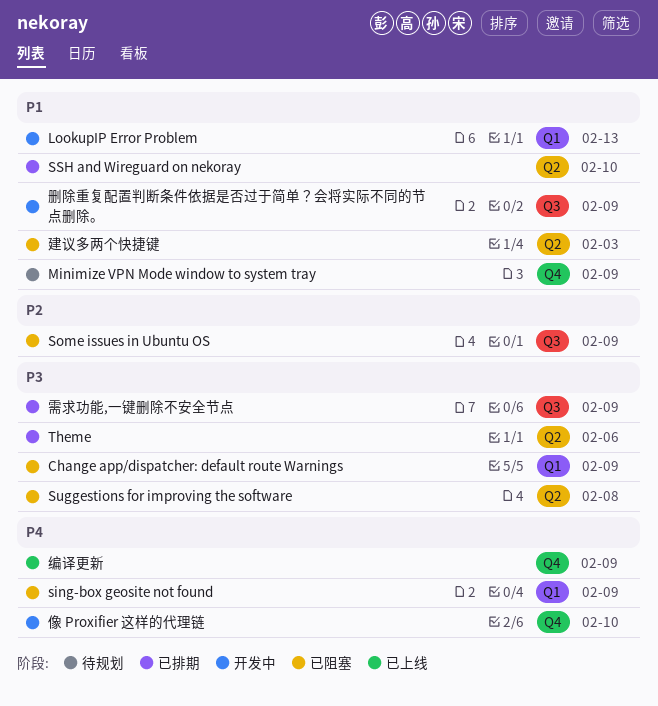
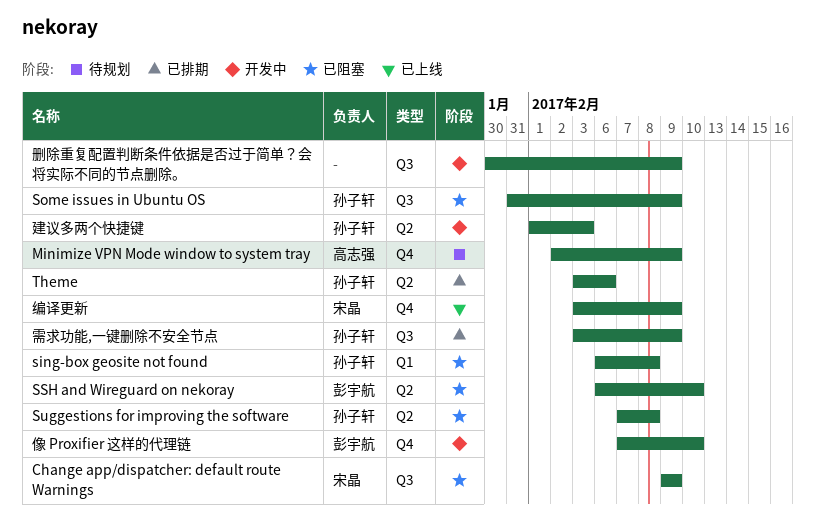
Change app/dispatcher: default route Warnings, label: Q1 -> Q3
LookupIP Error Problem: present -> none
sing-box geosite not found, due: Feb 9 -> Feb 8
SSH and Wireguard on nekoray, status: 已排期 -> 已阻塞
建议多两个快捷键, status: 已阻塞 -> 开发中

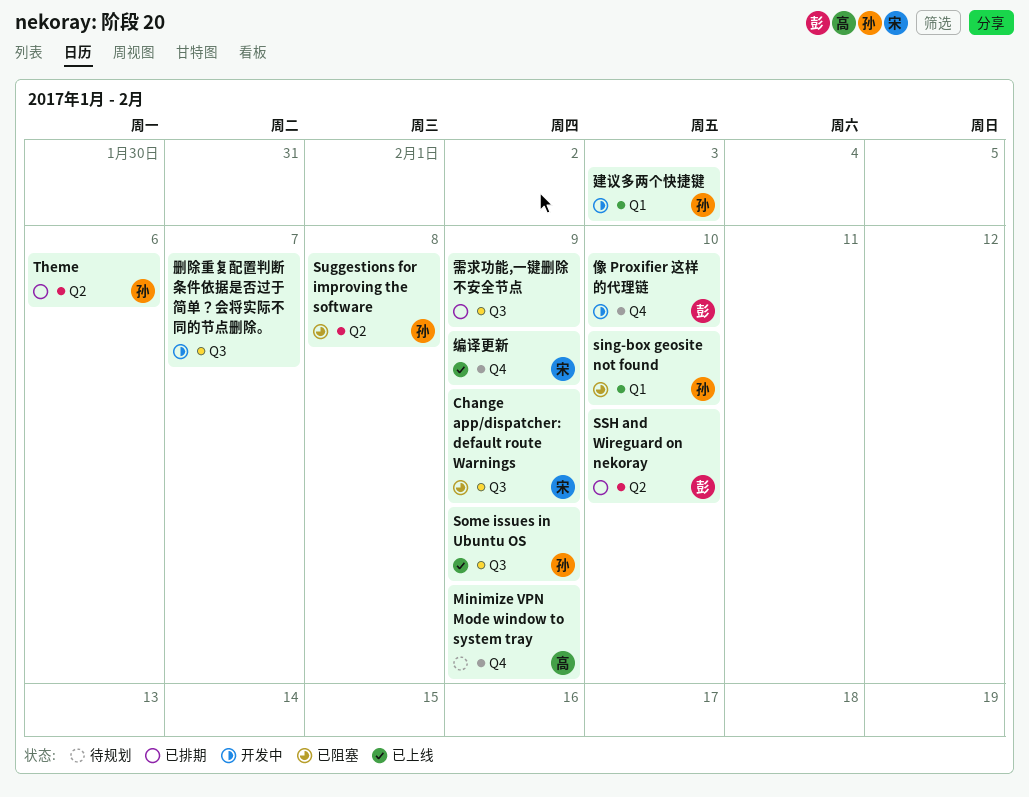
sing-box geosite not found, due: Feb 8 -> Feb 10
Some issues in Ubuntu OS, status: 已阻塞 -> 已上线
SSH and Wireguard on nekoray, status: 已阻塞 -> 已排期
删除重复配置判断条件依据是否过于简单？会将实际不同的节点删除。, due: Feb 9 -> Feb 7
建议多两个快捷键, label: Q2 -> Q1
需求功能,一键删除不安全节点, owner: 孙子轩 -> none

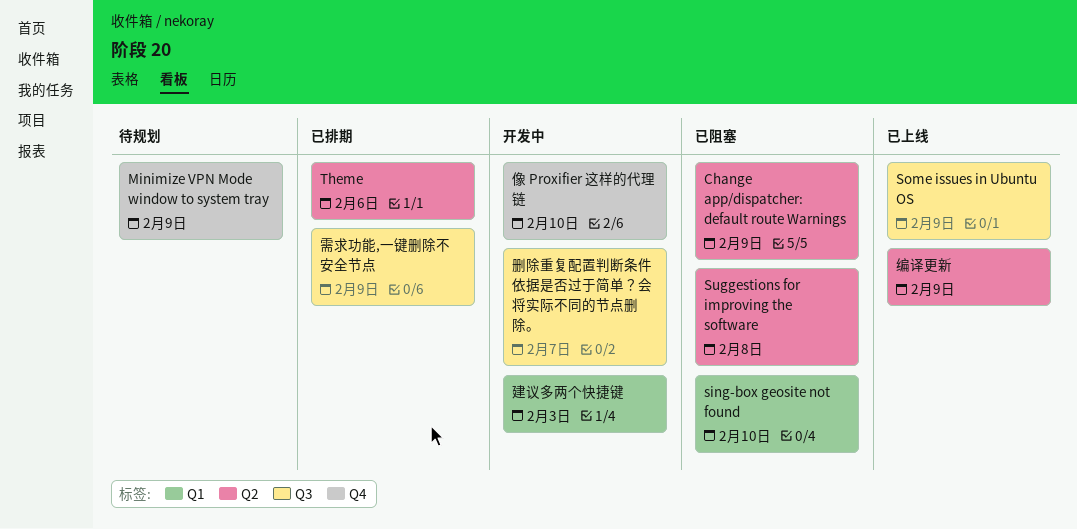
Change app/dispatcher: default route Warnings, label: Q3 -> Q2
SSH and Wireguard on nekoray: present -> none
编译更新, label: Q4 -> Q2

